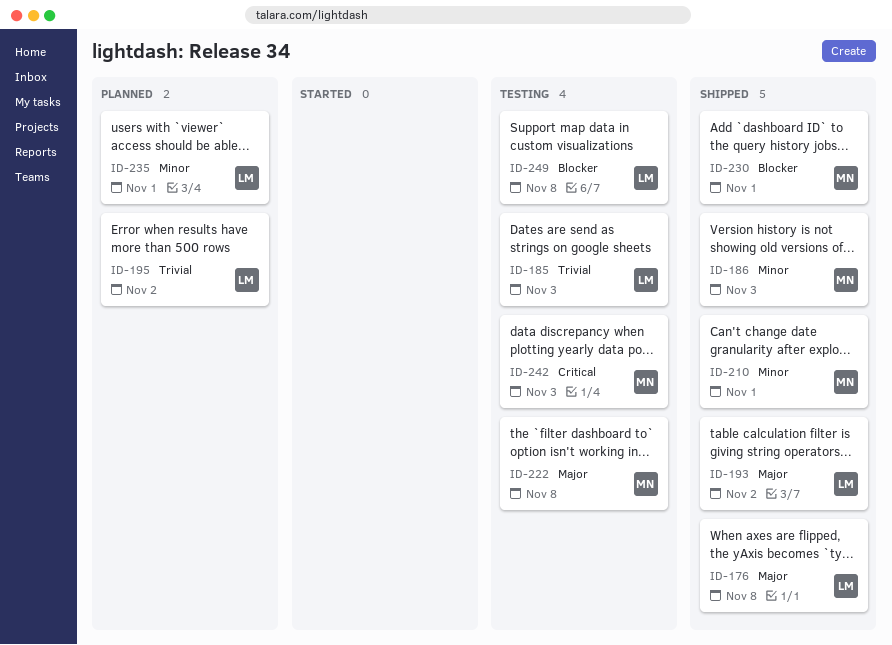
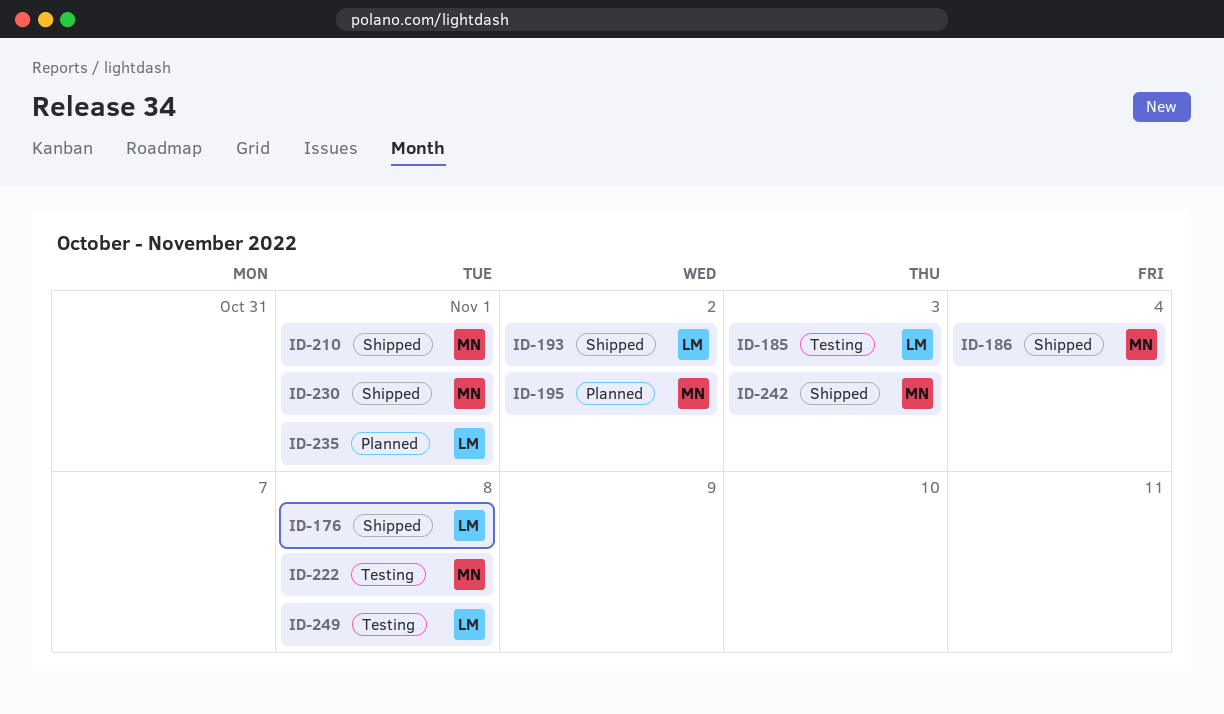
ID-186, due: Nov 3 -> Nov 4
ID-195, owner: LM -> MN
ID-242, status: Testing -> Shipped

